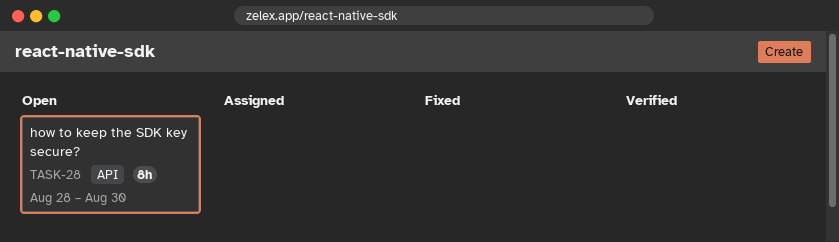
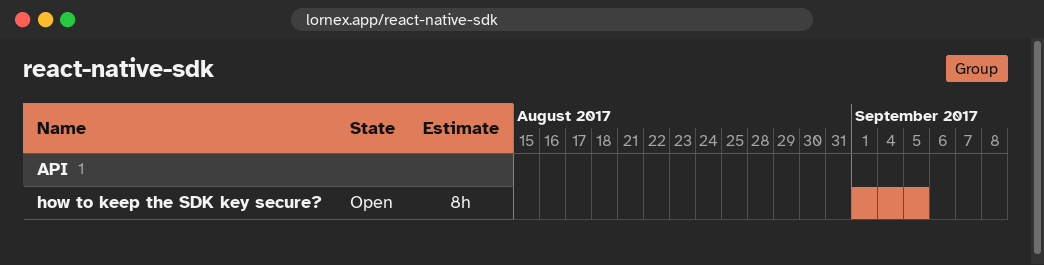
how to keep the SDK key secure?, start: Aug 28 -> Sep 1
how to keep the SDK key secure?, due: Aug 30 -> Sep 5

